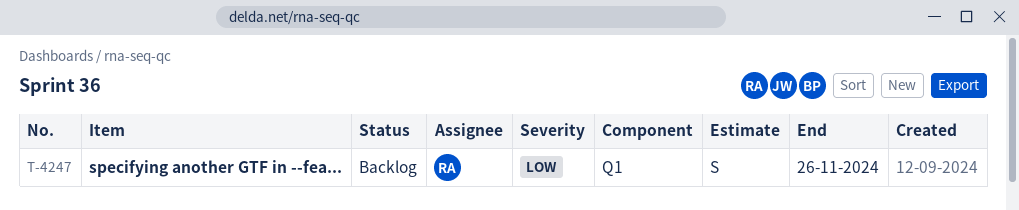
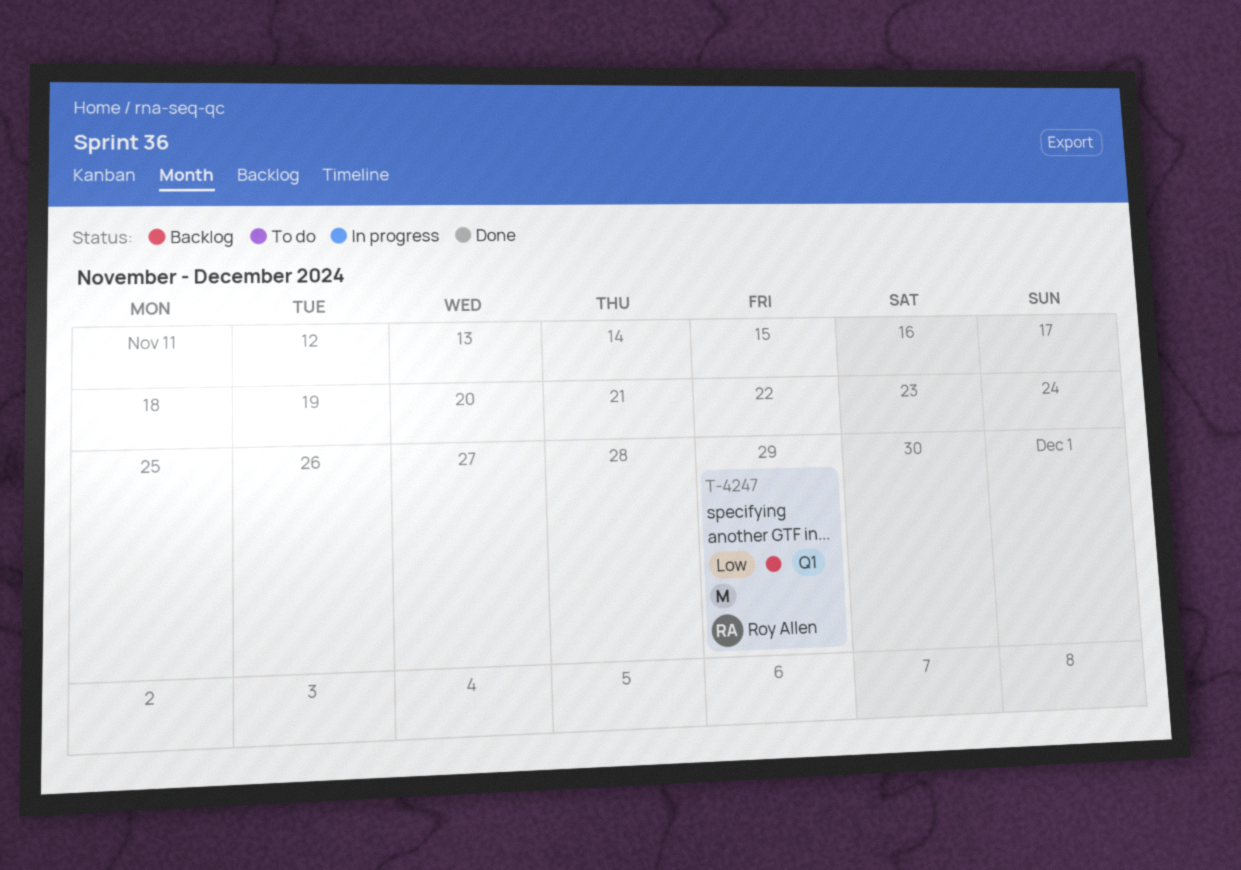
T-4247, estimate: S -> M
T-4247, due: Nov 26 -> Nov 29

